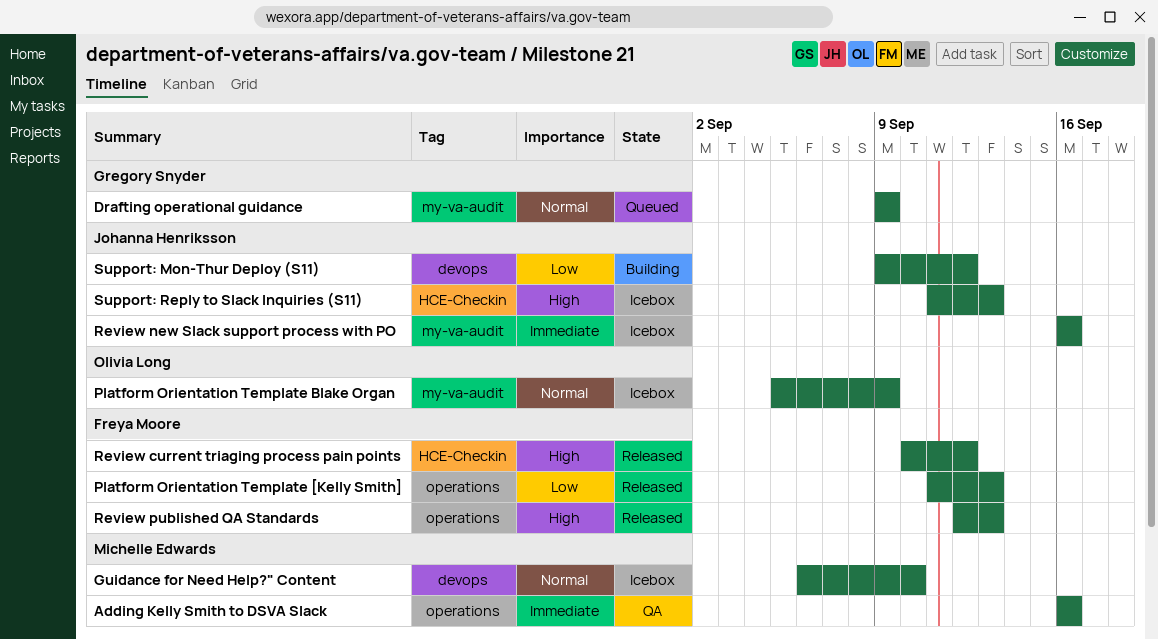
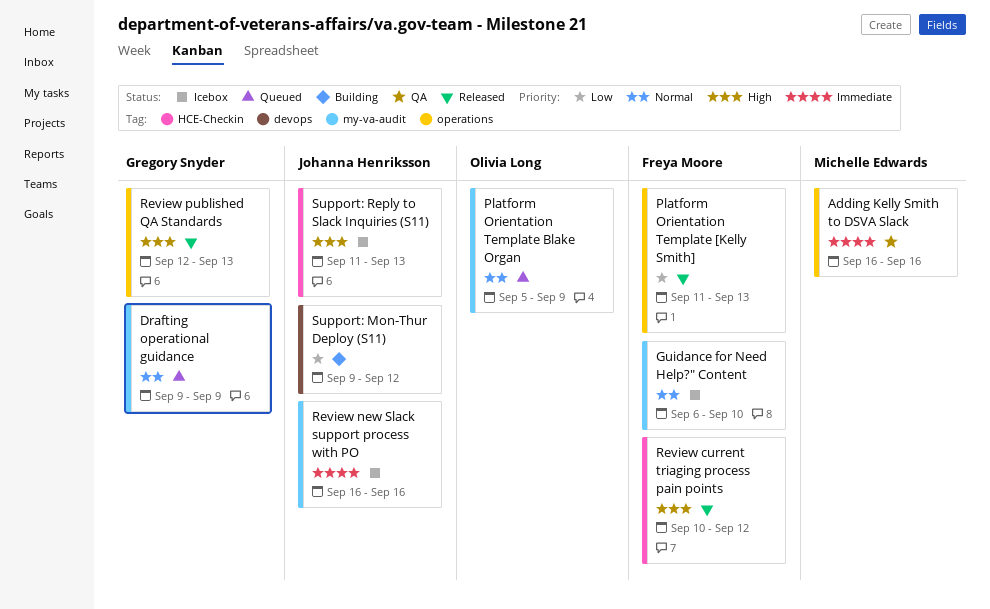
Guidance for Need Help?" Content, owner: Michelle Edwards -> Freya Moore
Guidance for Need Help?" Content, label: devops -> my-va-audit
Platform Orientation Template Blake Organ, status: Icebox -> Queued
Review published QA Standards, owner: Freya Moore -> Gregory Snyder

